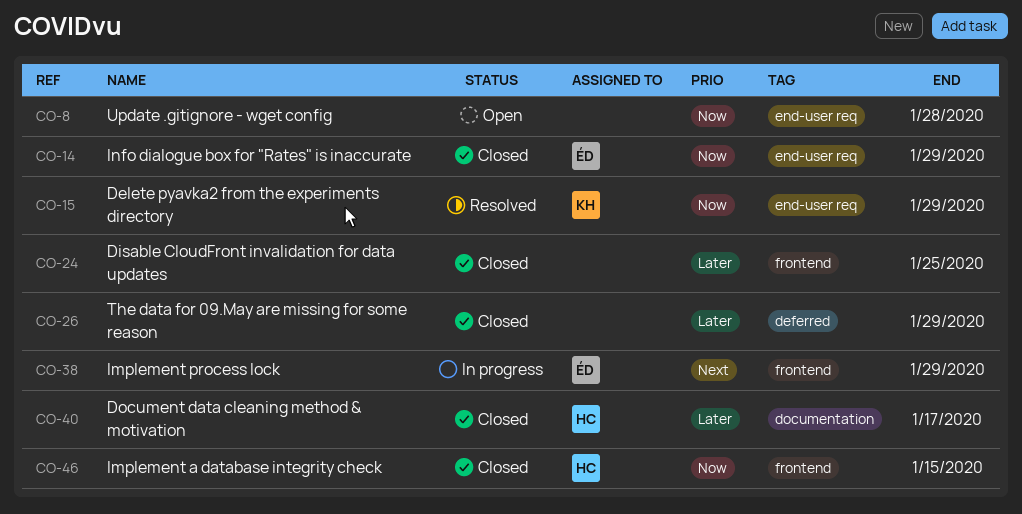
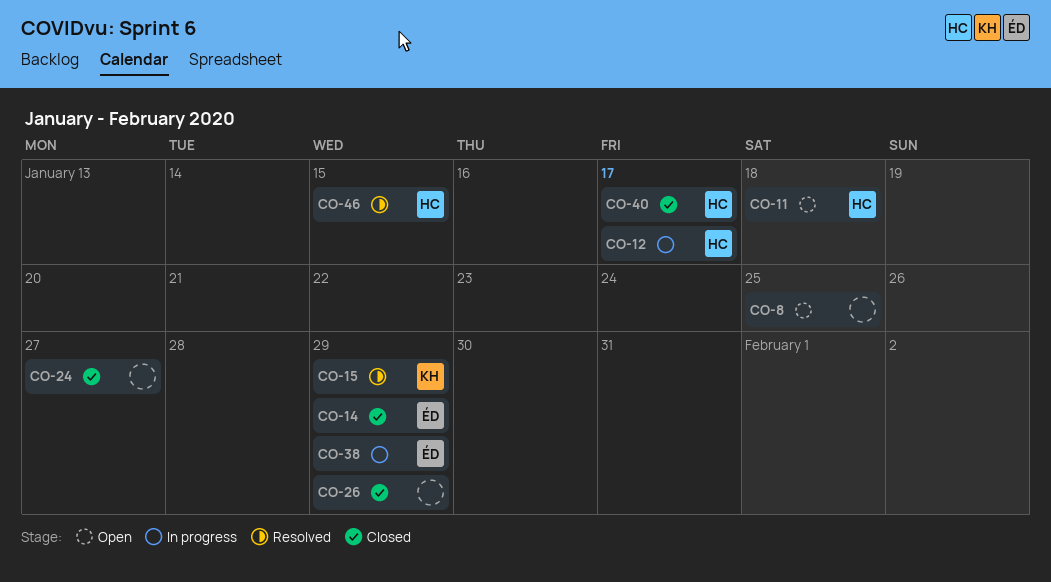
CO-8, due: Jan 28 -> Jan 25
CO-11: none -> present
CO-12: none -> present
CO-24, due: Jan 25 -> Jan 27
CO-46, status: Closed -> Resolved

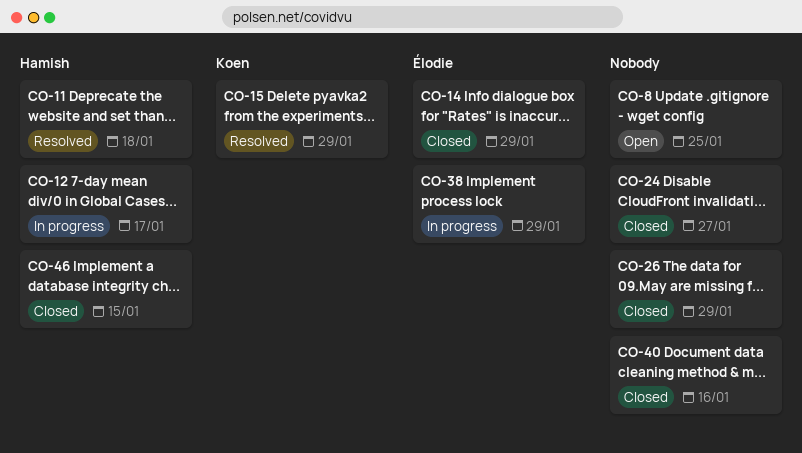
CO-11, status: Open -> Resolved
CO-40, owner: Hamish -> none
CO-40, due: Jan 17 -> Jan 16
CO-46, status: Resolved -> Closed

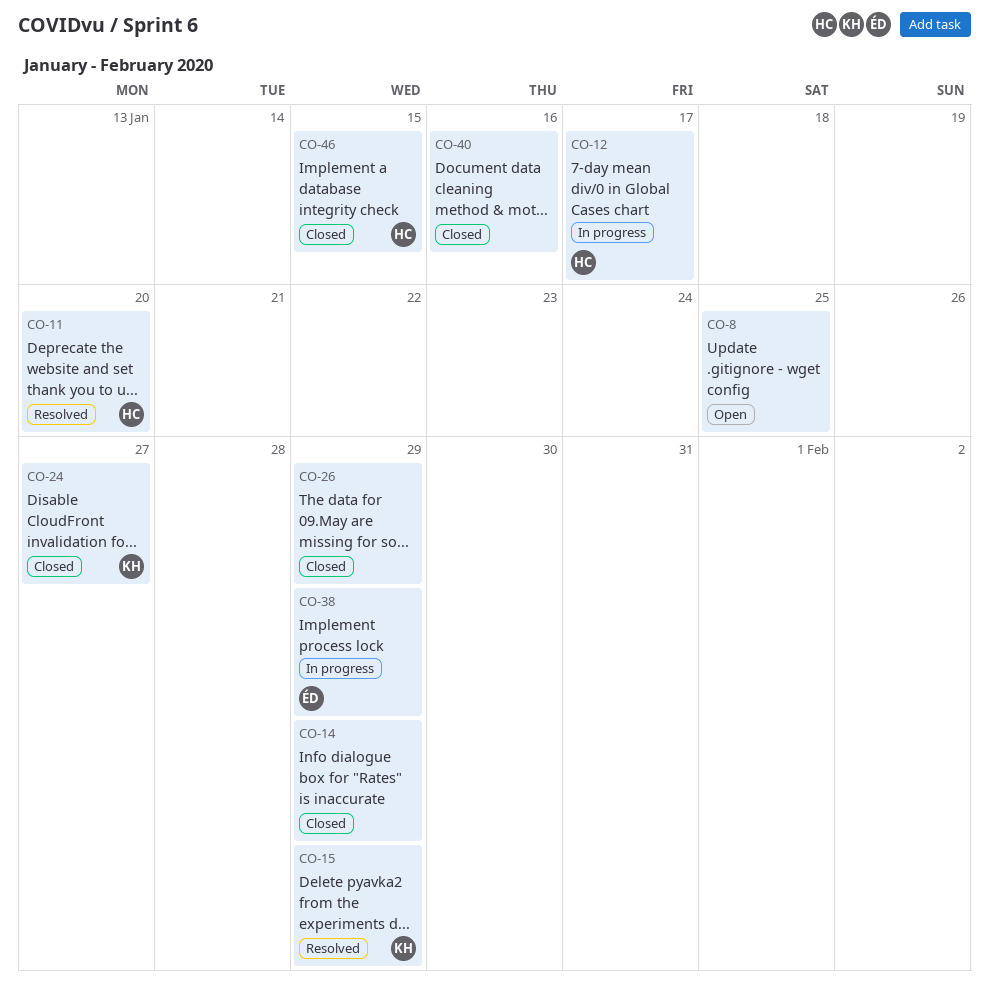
CO-11, due: Jan 18 -> Jan 20
CO-14, owner: Élodie -> none
CO-24, owner: none -> Koen

